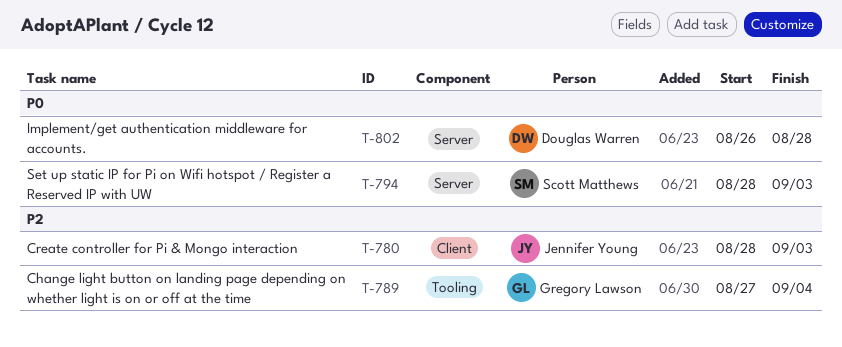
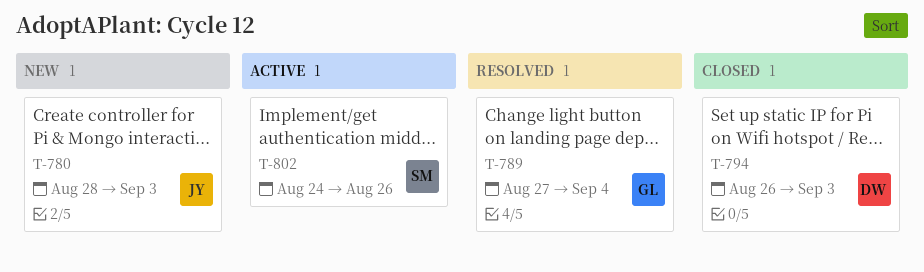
T-794, owner: Scott Matthews -> Douglas Warren
T-794, start: Aug 28 -> Aug 26
T-802, owner: Douglas Warren -> Scott Matthews
T-802, start: Aug 26 -> Aug 24
T-802, due: Aug 28 -> Aug 26

